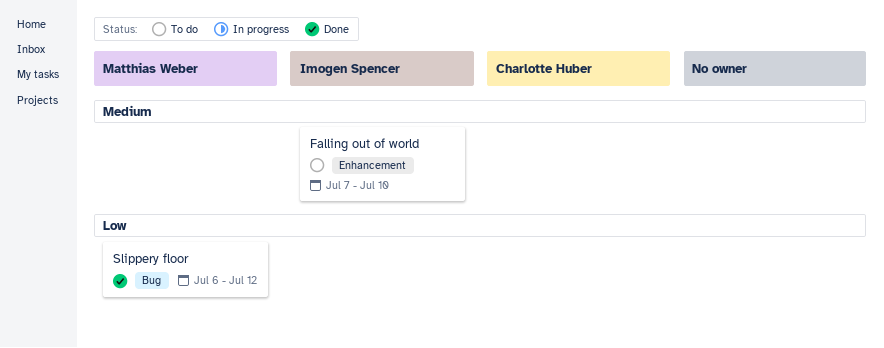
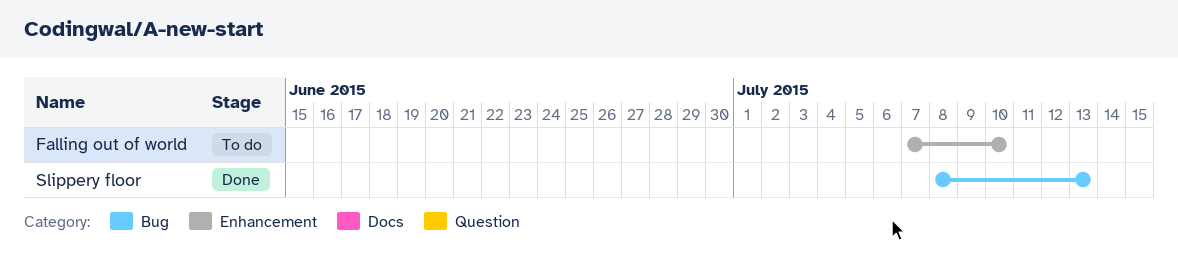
Slippery floor, start: Jul 6 -> Jul 8
Slippery floor, due: Jul 12 -> Jul 13

